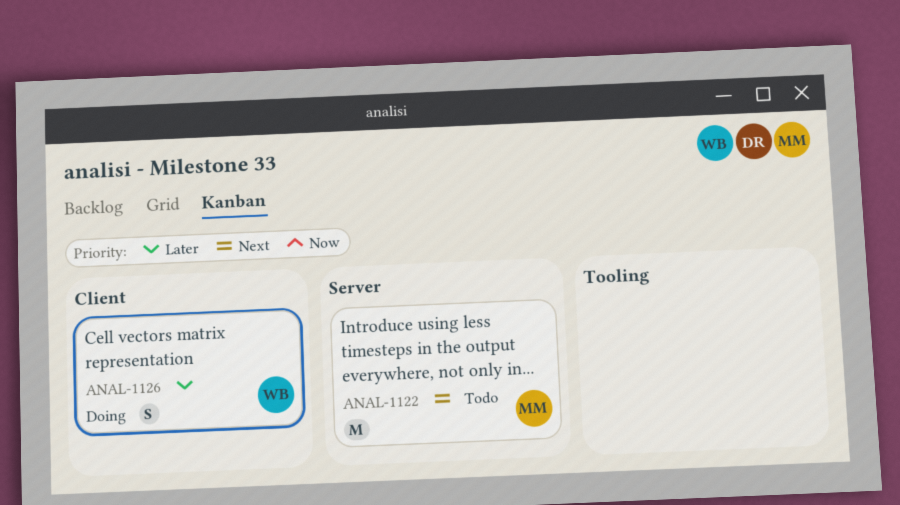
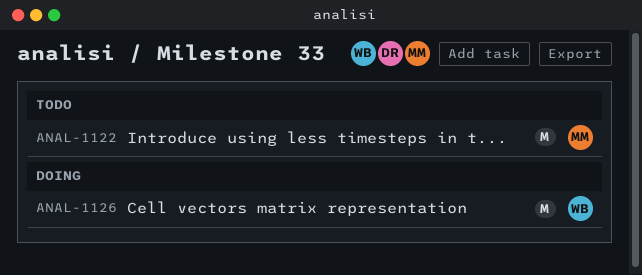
ANAL-1126, estimate: S -> M

